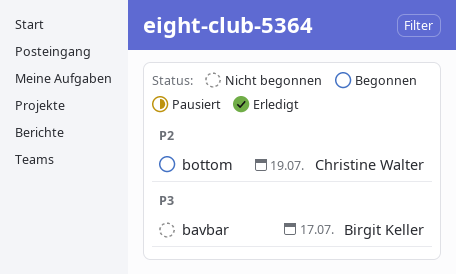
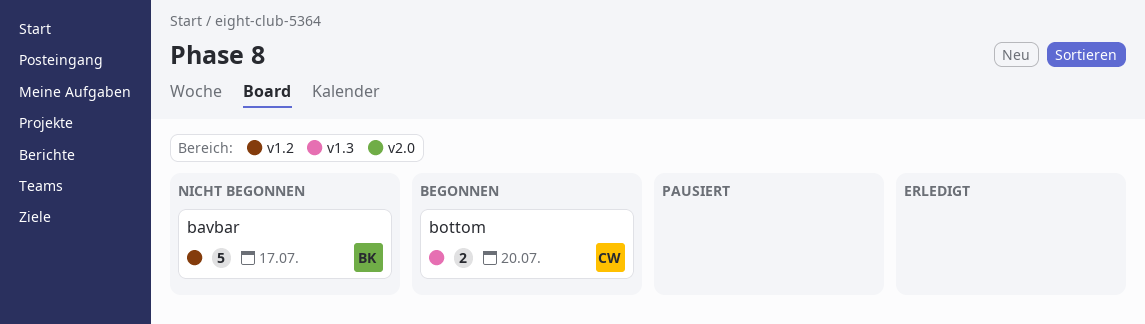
bottom, due: Jul 19 -> Jul 20

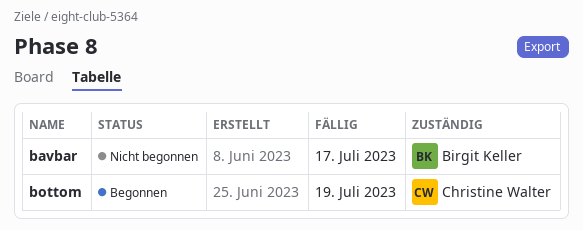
bottom, due: Jul 20 -> Jul 19

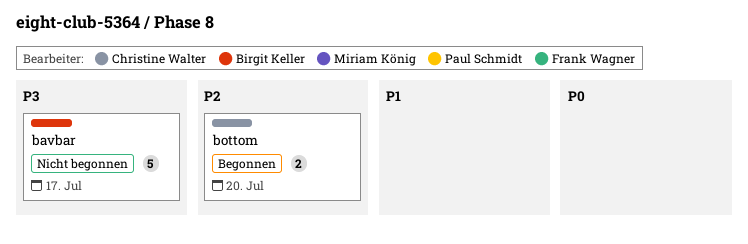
bottom, due: Jul 19 -> Jul 20

